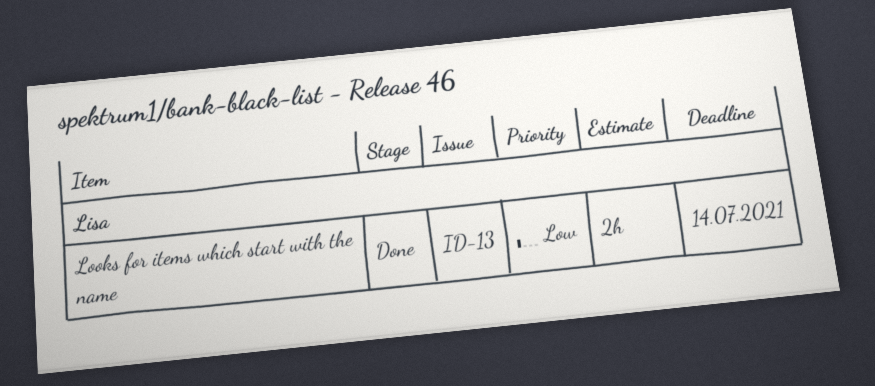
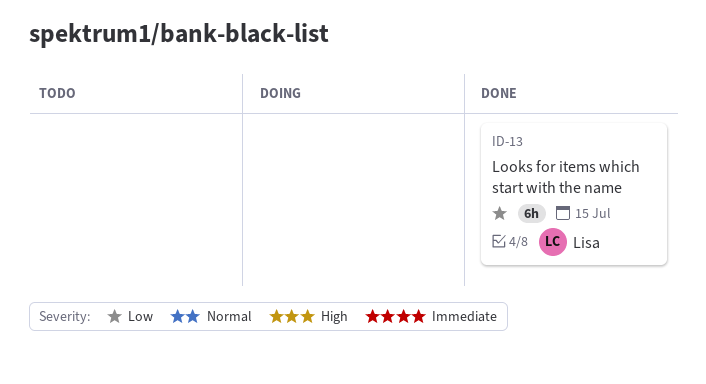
ID-13, estimate: 2h -> 6h
ID-13, due: Jul 14 -> Jul 15

